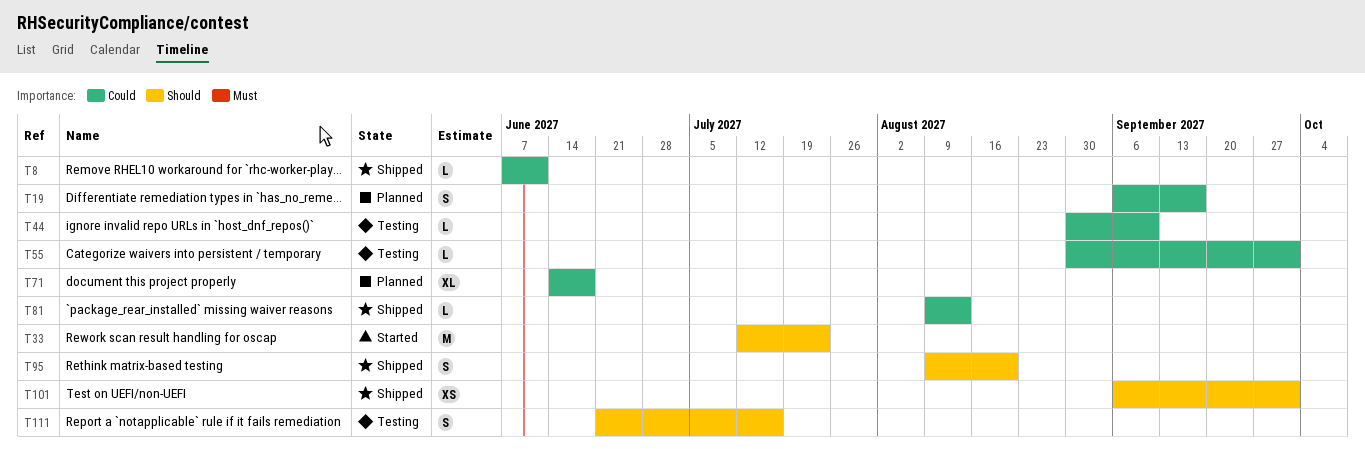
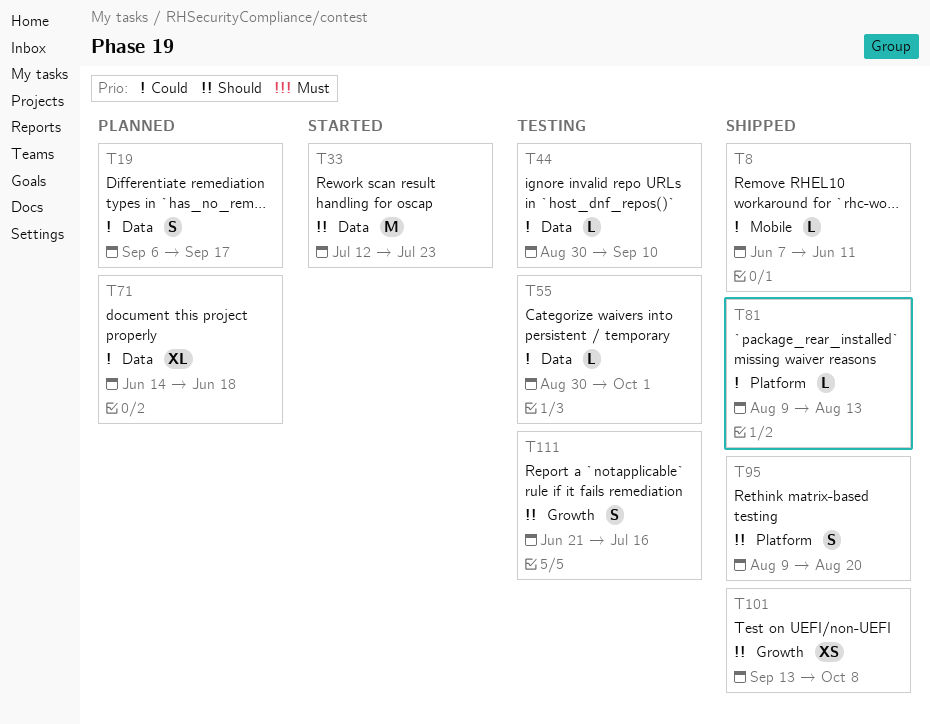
T101, start: Sep 6 -> Sep 13
T101, due: Oct 1 -> Oct 8

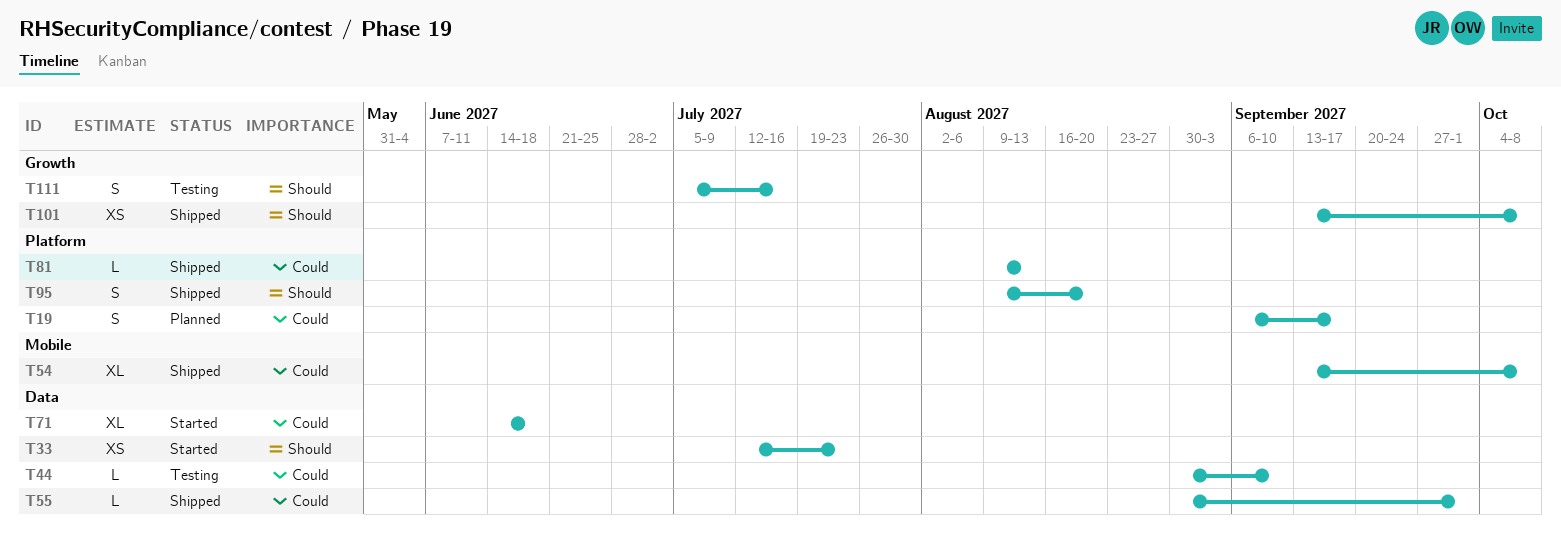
T8: present -> none
T19, label: Data -> Platform
T33, estimate: M -> XS
T54: none -> present
T55, status: Testing -> Shipped
T71, status: Planned -> Started
T111, start: Jun 21 -> Jul 5

